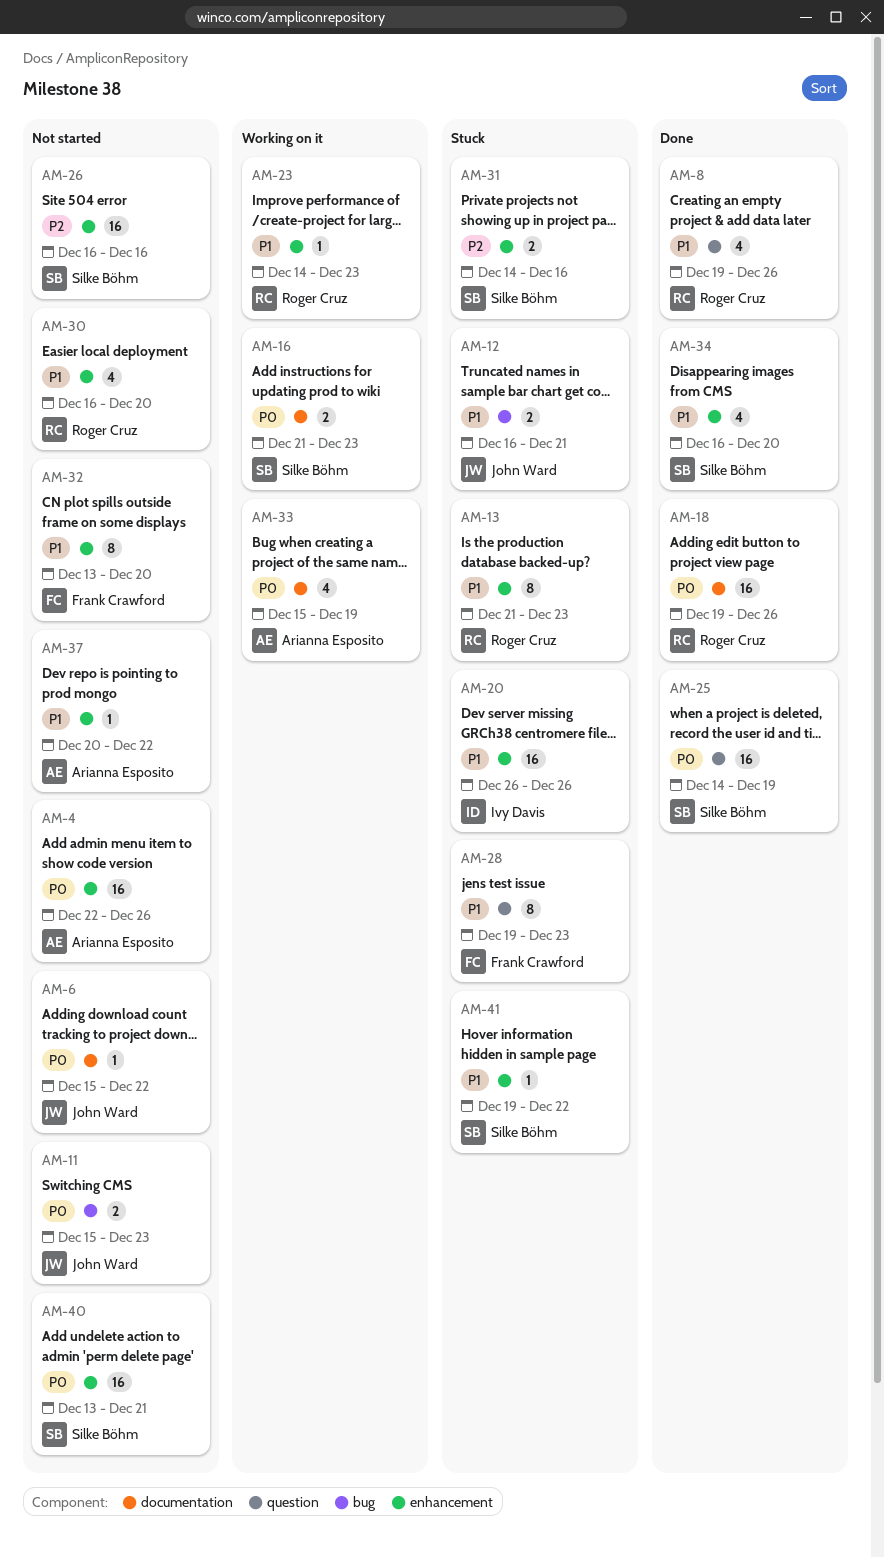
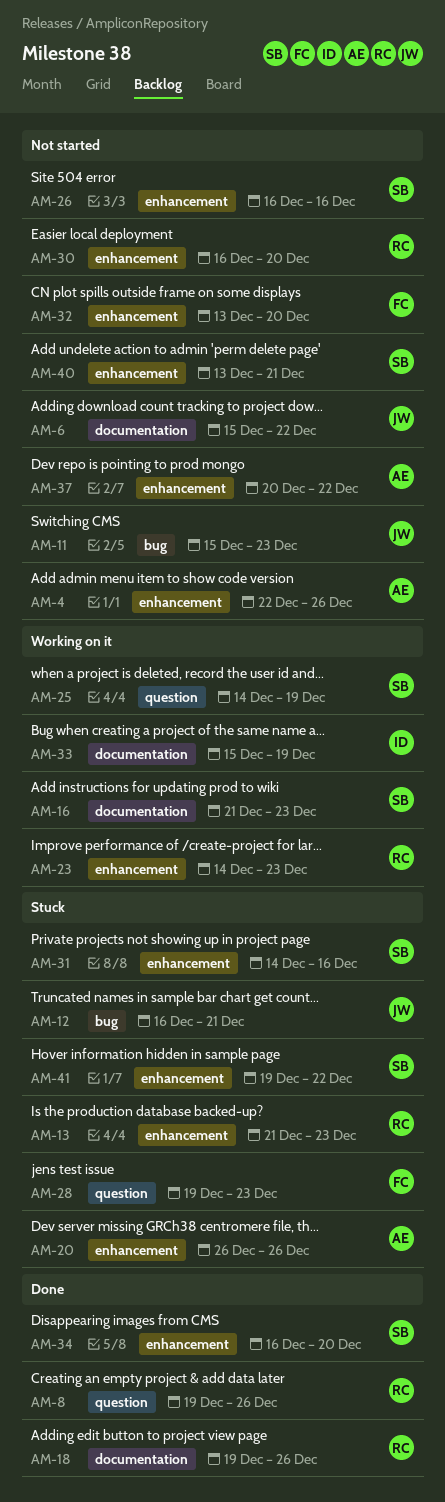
AM-20, owner: Ivy Davis -> Arianna Esposito
AM-25, status: Done -> Working on it
AM-33, owner: Arianna Esposito -> Ivy Davis

